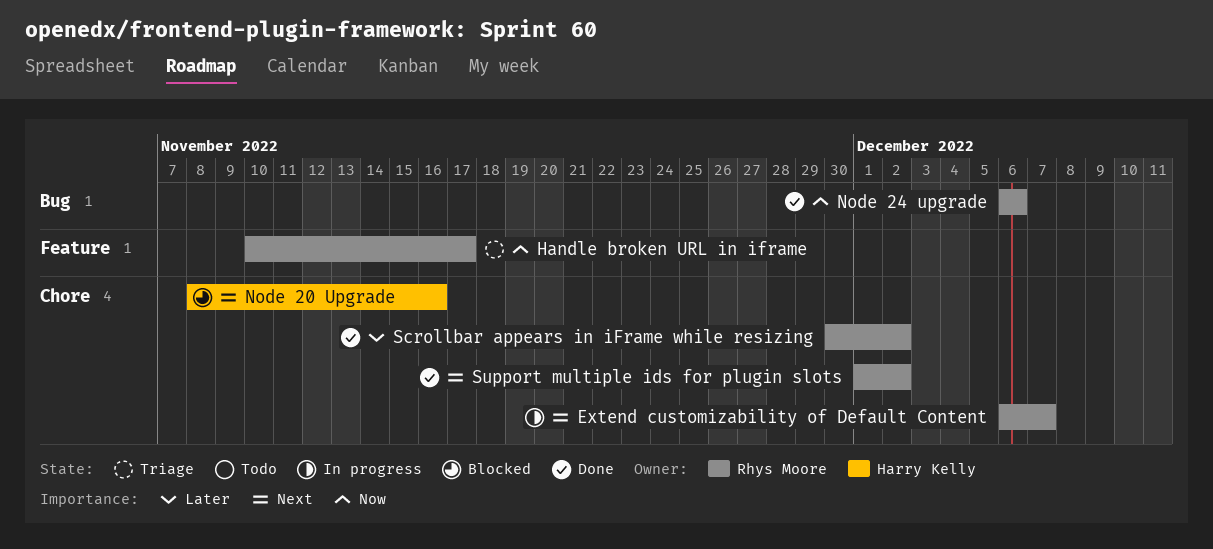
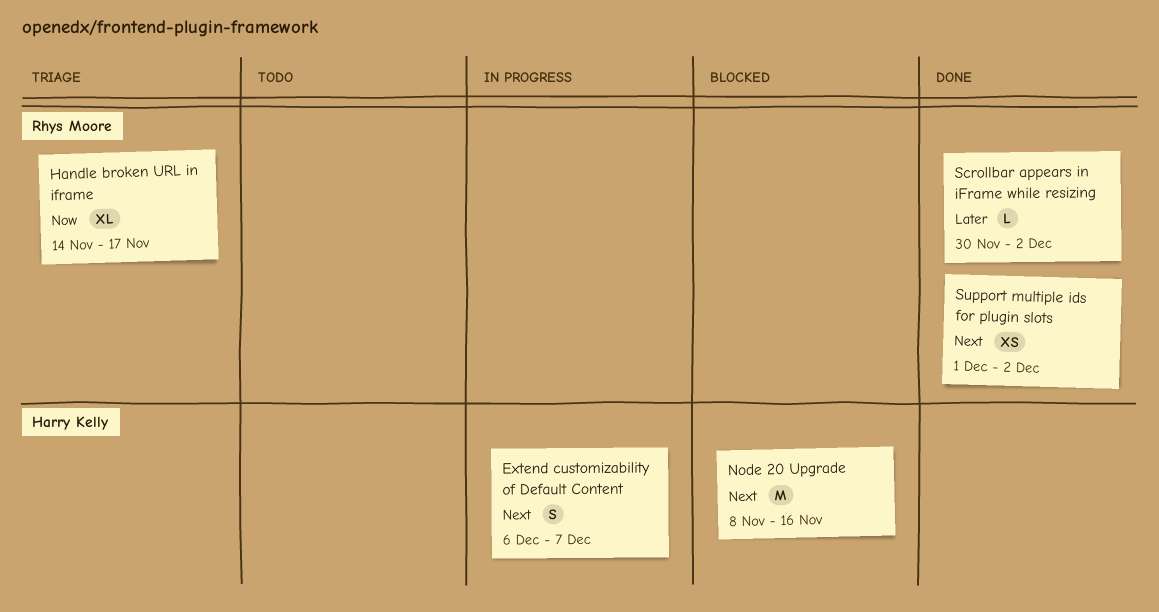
Extend customizability of Default Content, owner: Rhys Moore -> Harry Kelly
Handle broken URL in iframe, start: Nov 10 -> Nov 14
Node 24 upgrade: present -> none

